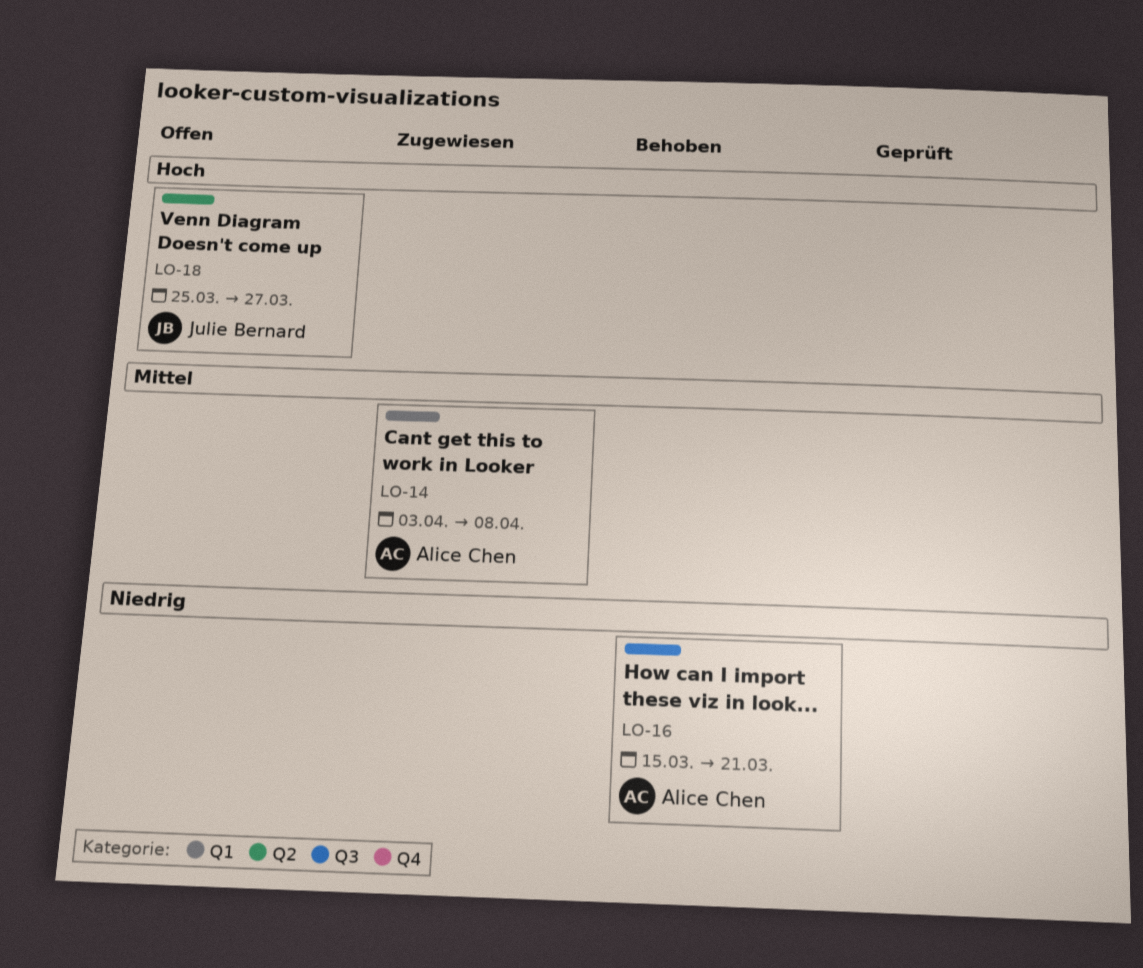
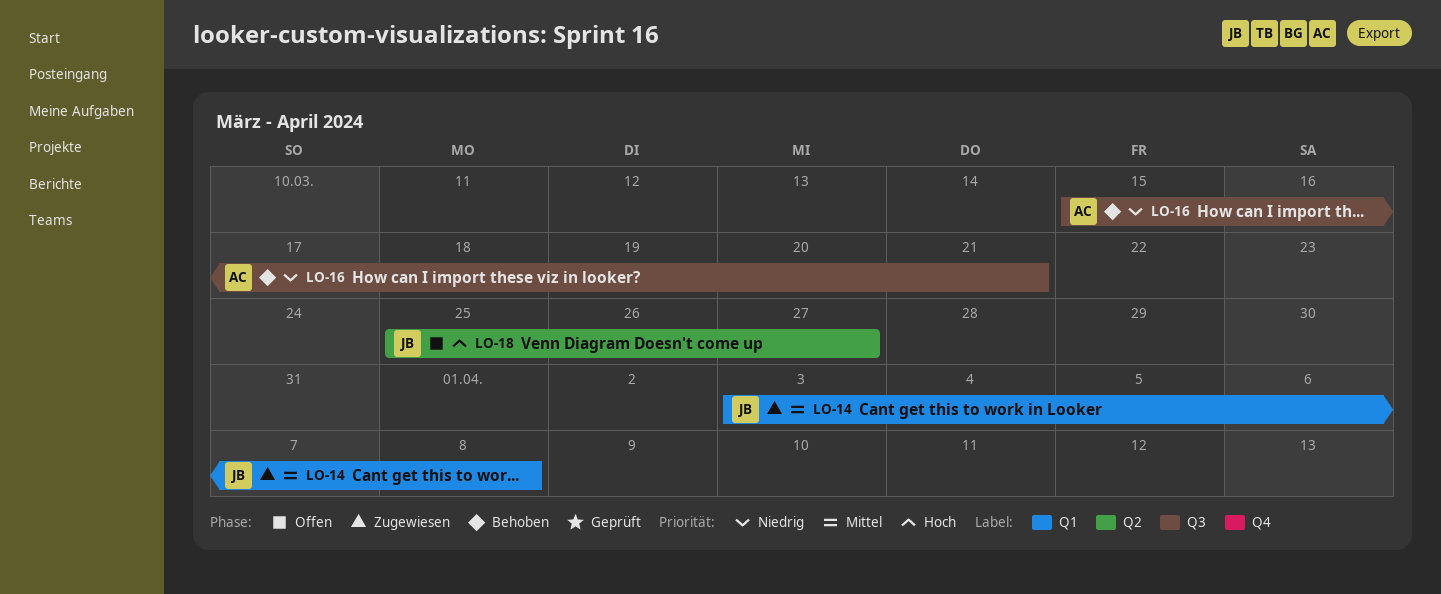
LO-14, owner: Alice Chen -> Julie Bernard

